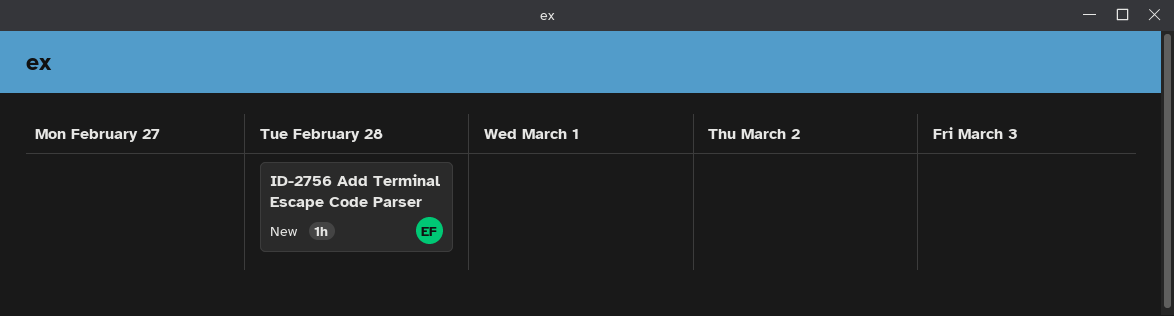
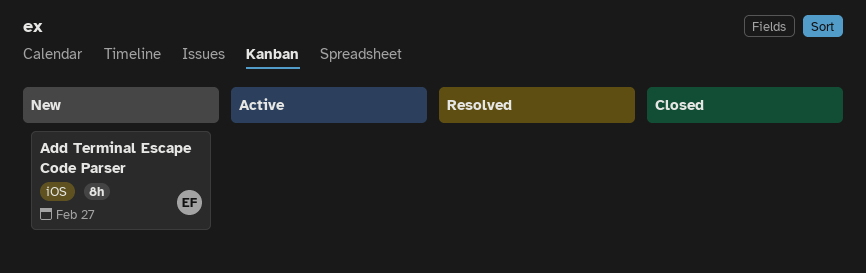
Add Terminal Escape Code Parser, estimate: 1h -> 8h
Add Terminal Escape Code Parser, due: Feb 28 -> Feb 27

